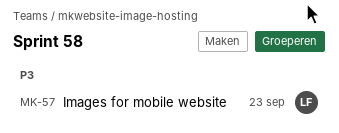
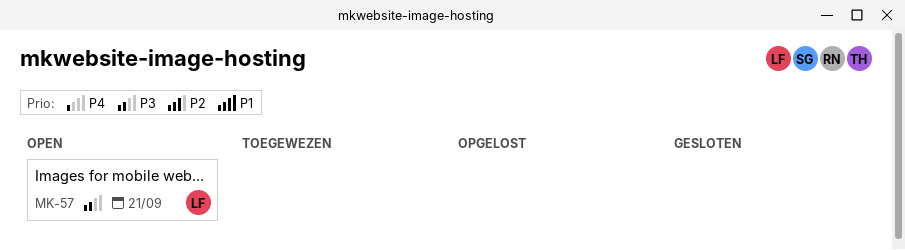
MK-57, due: Sep 23 -> Sep 21

